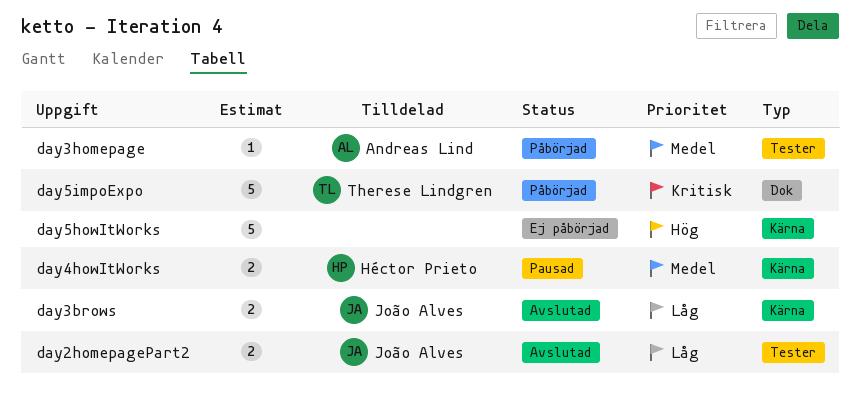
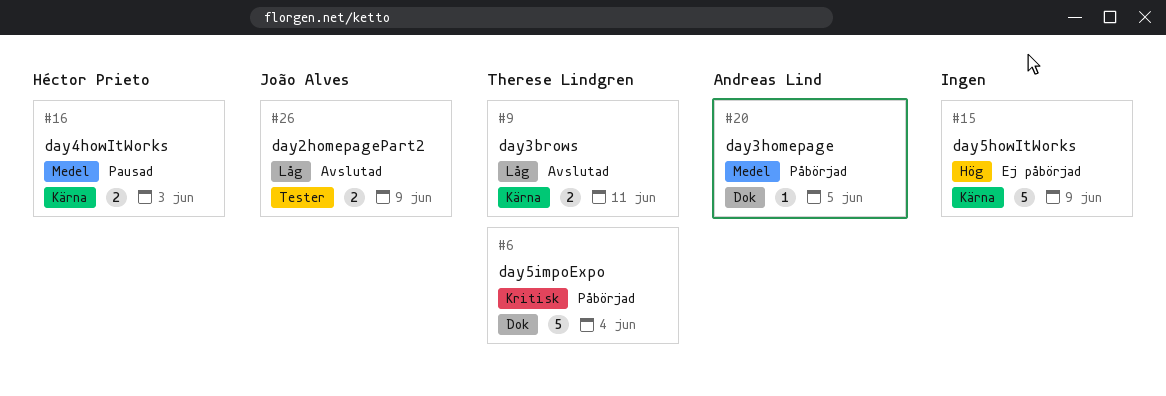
day3brows, owner: João Alves -> Therese Lindgren
day3homepage, label: Tester -> Dok

